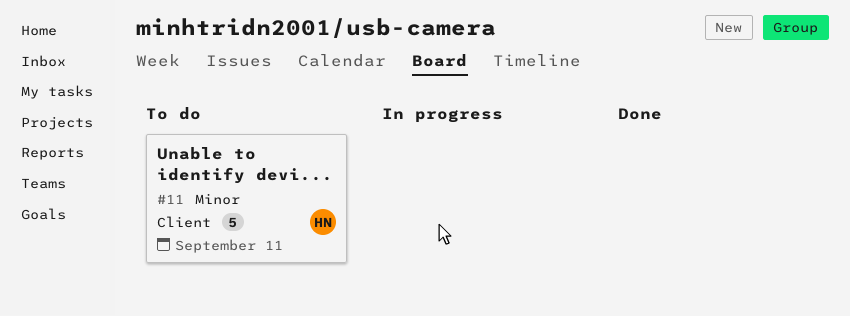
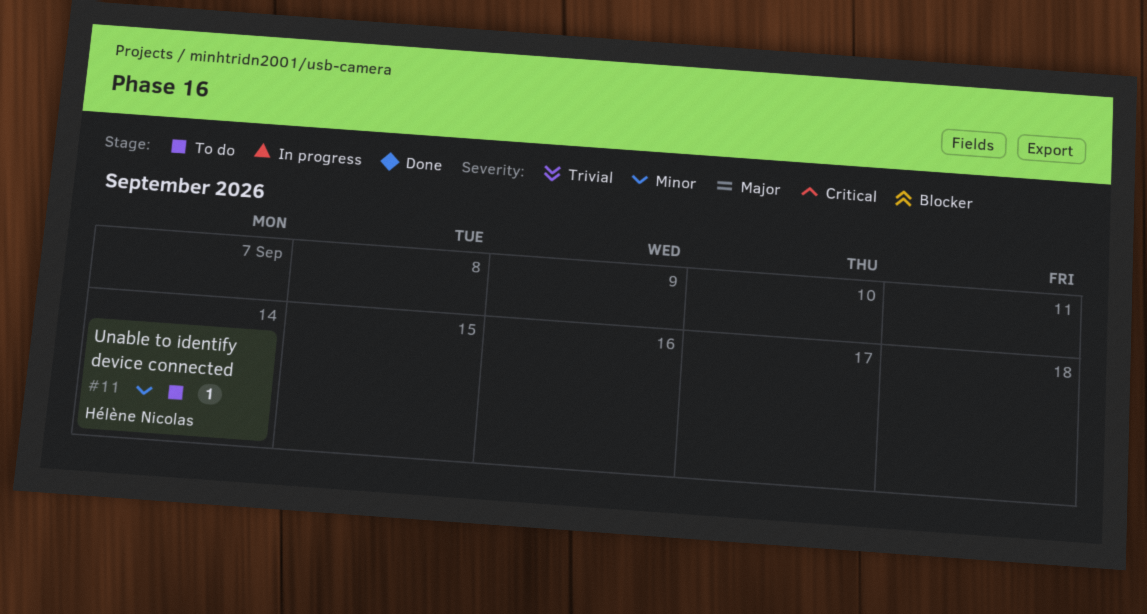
#11, estimate: 5 -> 1
#11, due: Sep 11 -> Sep 14

